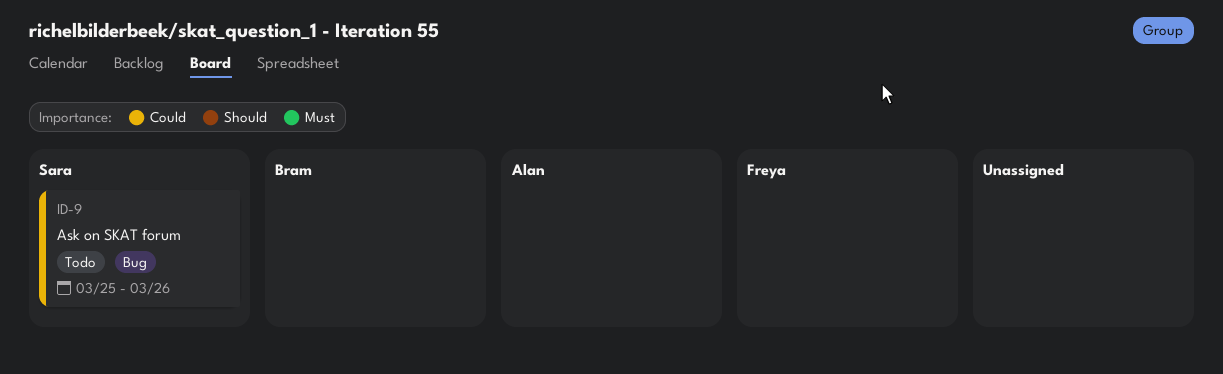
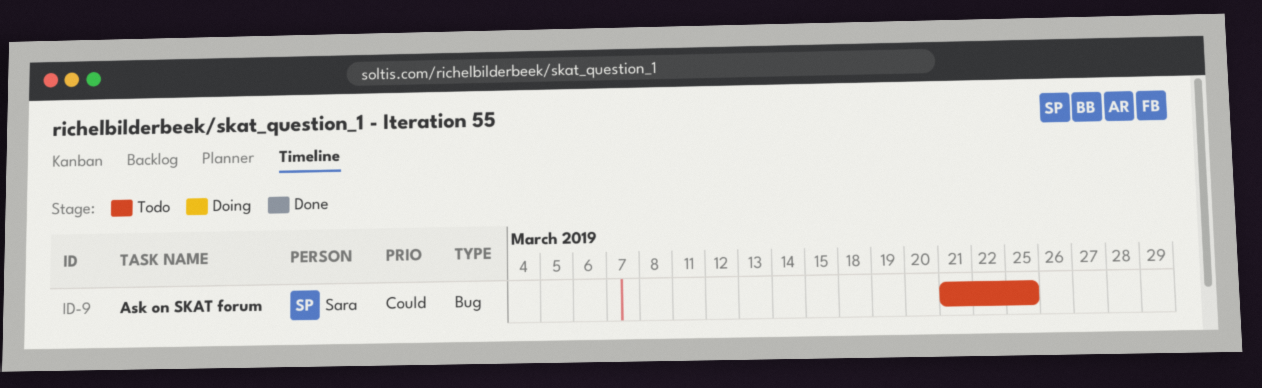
ID-9, start: Mar 25 -> Mar 21
ID-9, due: Mar 26 -> Mar 25

